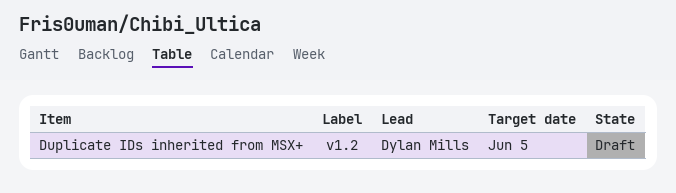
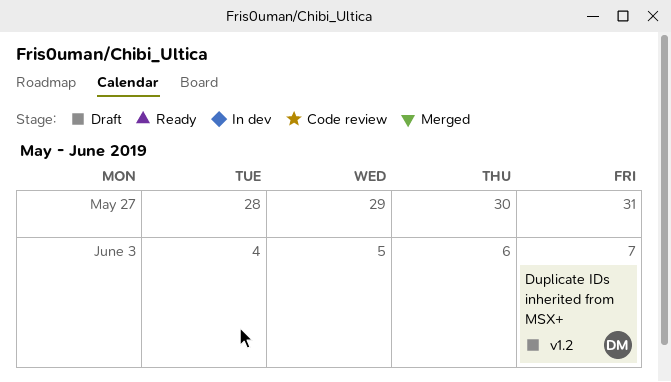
Duplicate IDs inherited from MSX+, due: Jun 5 -> Jun 7

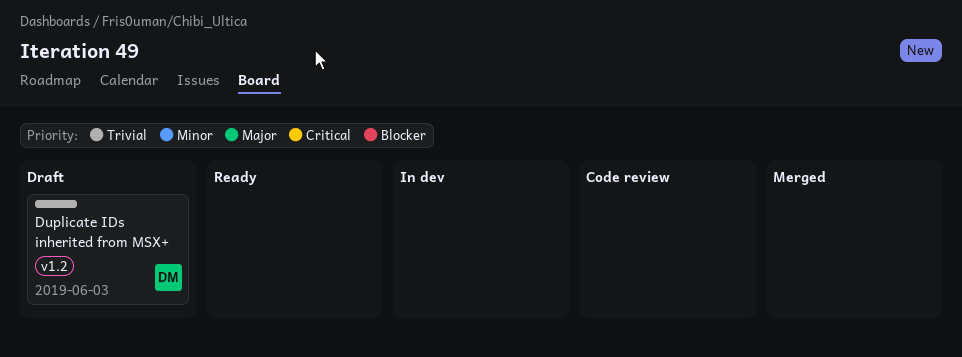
Duplicate IDs inherited from MSX+, due: Jun 7 -> Jun 3

